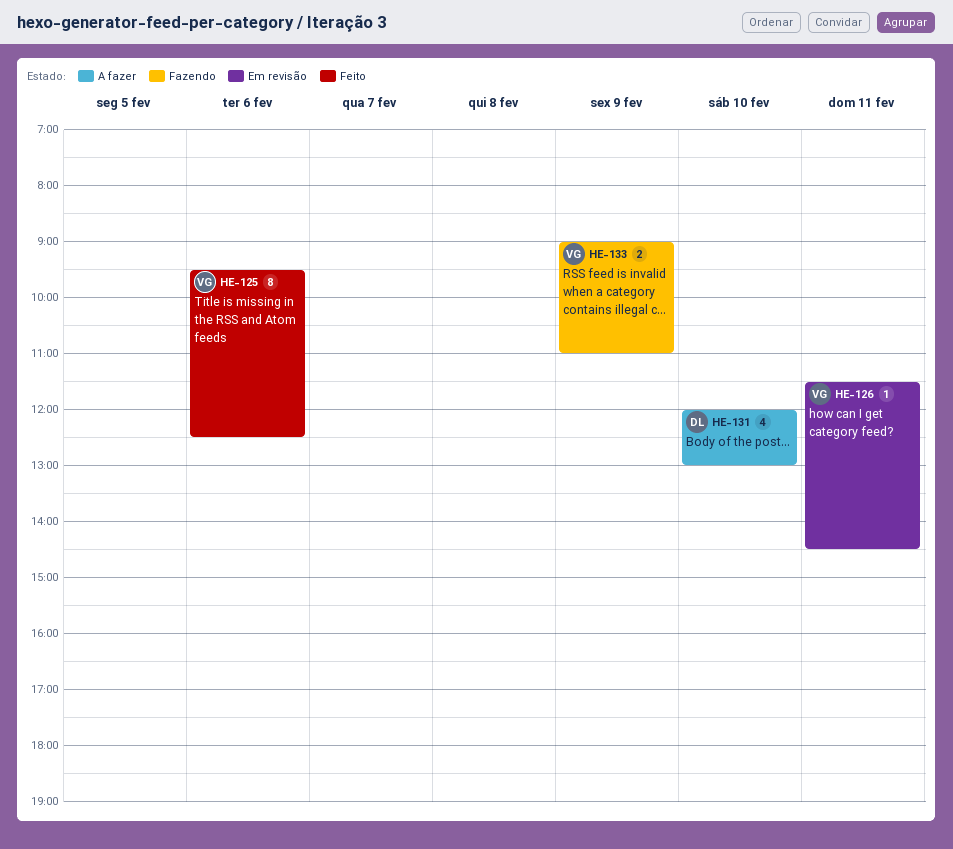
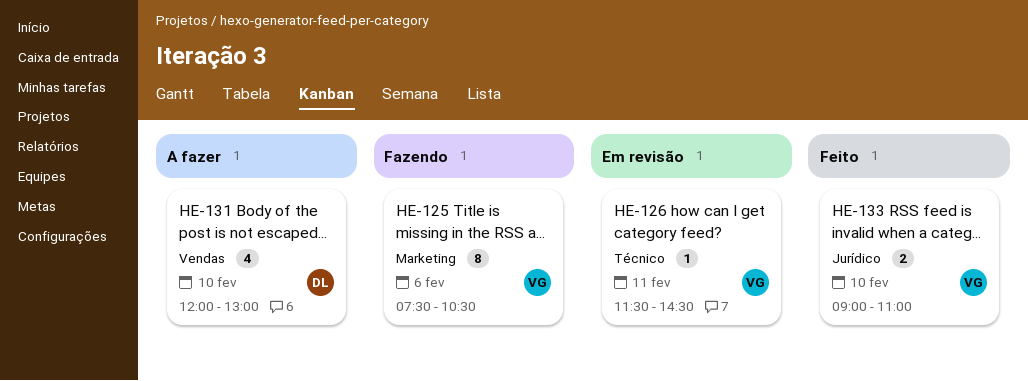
HE-125, status: Feito -> Fazendo
HE-125, begins: 09:30 -> 07:30
HE-125, ends: 12:30 -> 10:30
HE-133, status: Fazendo -> Feito
HE-133, day: Feb 9 -> Feb 10

